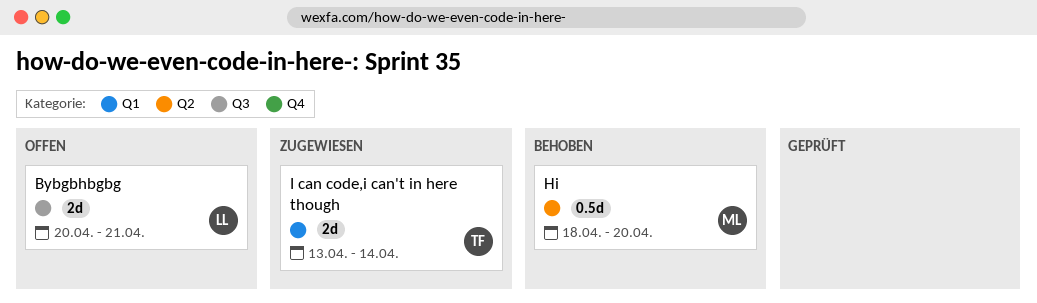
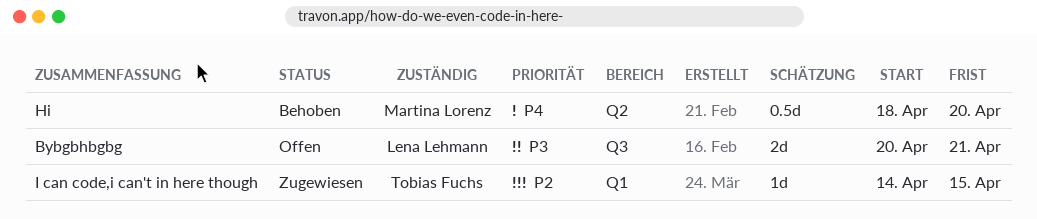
I can code,i can't in here though, estimate: 2d -> 1d
I can code,i can't in here though, start: Apr 13 -> Apr 14
I can code,i can't in here though, due: Apr 14 -> Apr 15

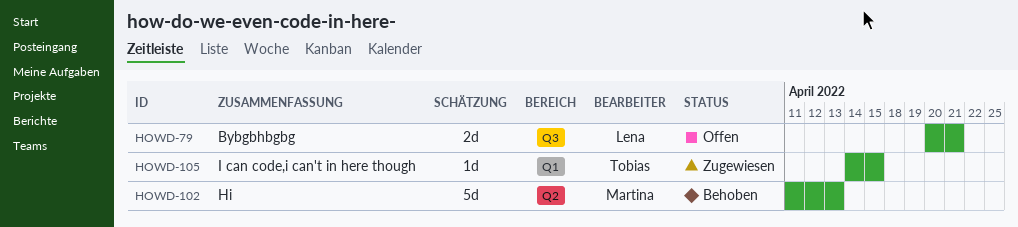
Hi, estimate: 0.5d -> 5d
Hi, start: Apr 18 -> Apr 11
Hi, due: Apr 20 -> Apr 13

